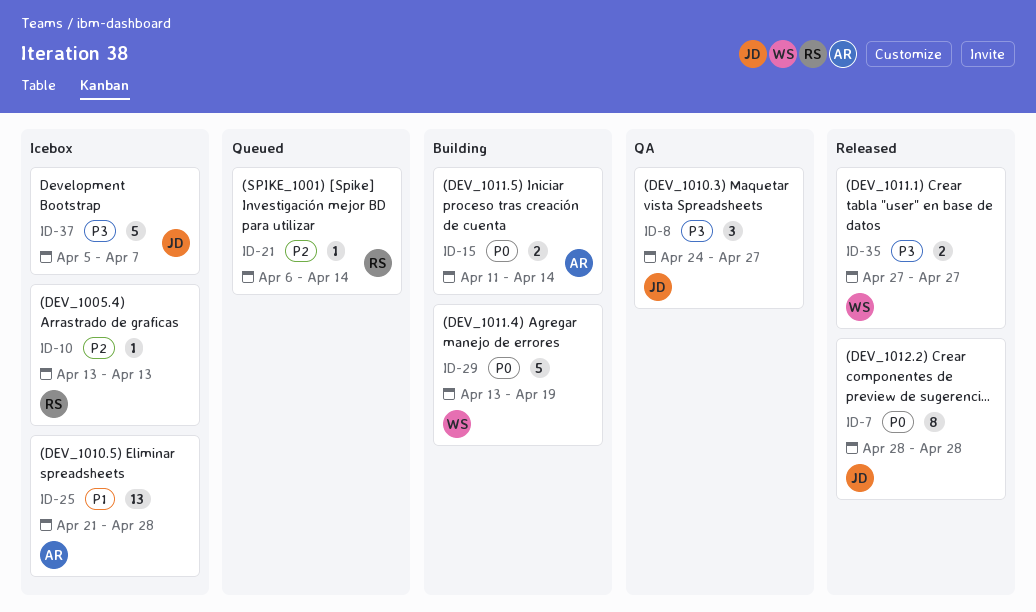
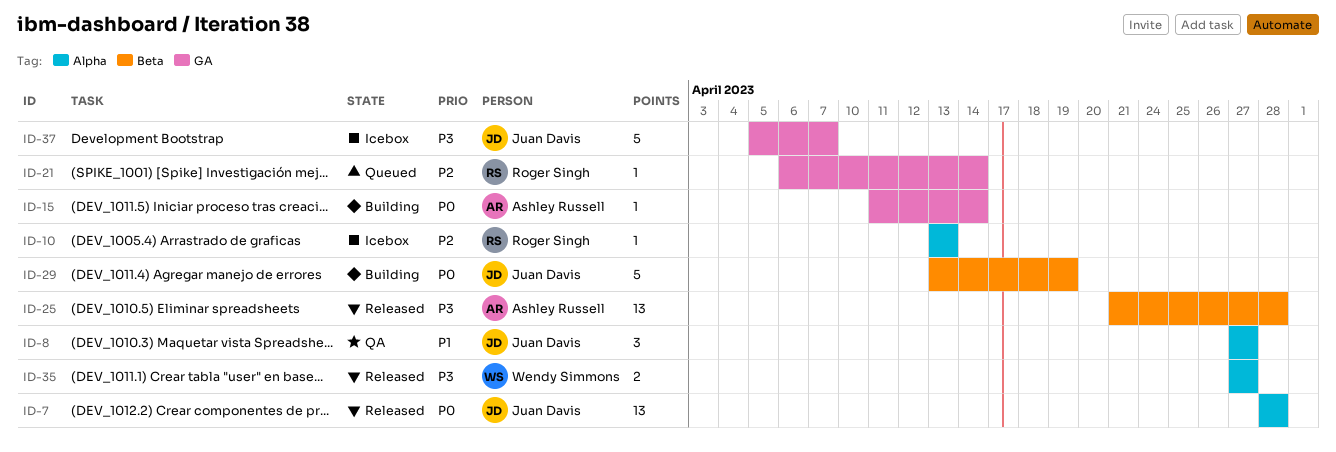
ID-7, estimate: 8 -> 13
ID-8, priority: P3 -> P1
ID-8, start: Apr 24 -> Apr 27
ID-15, estimate: 2 -> 1
ID-25, status: Icebox -> Released
ID-25, priority: P1 -> P3
ID-29, owner: Wendy Simmons -> Juan Davis

